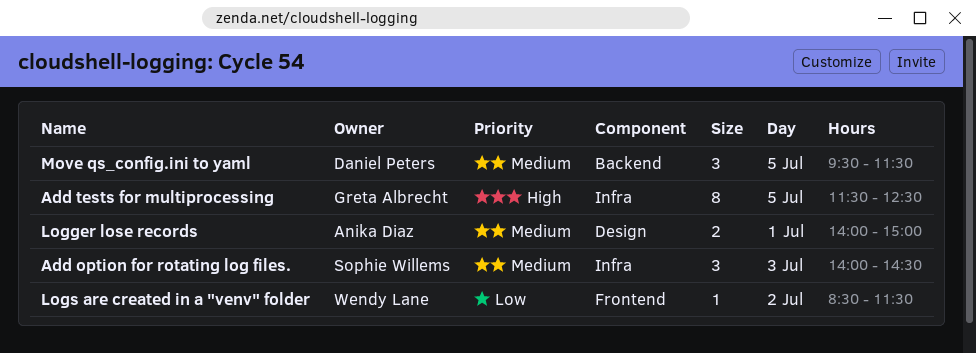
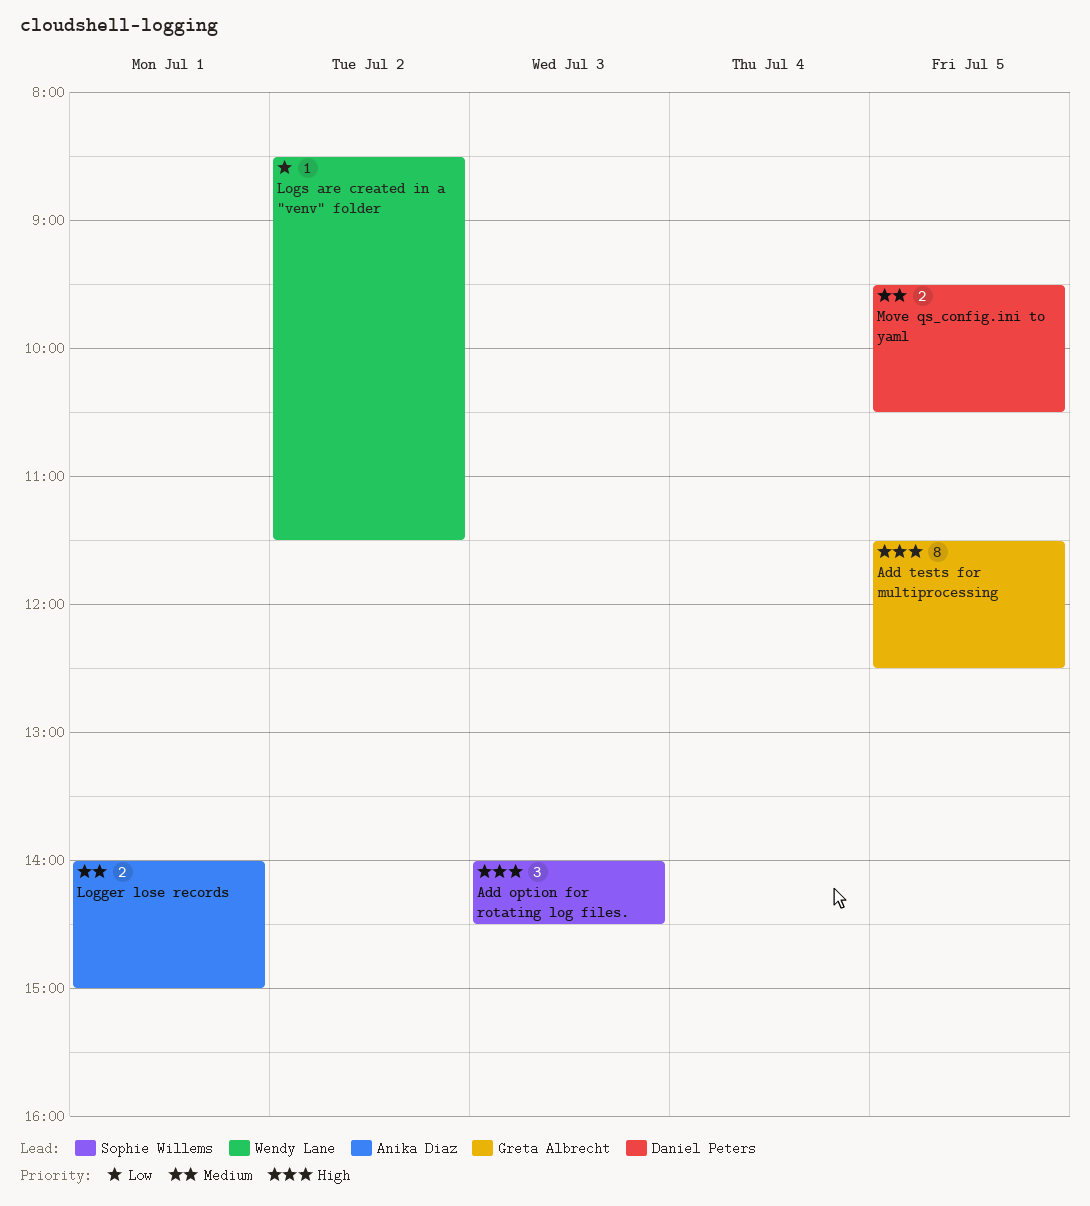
Add option for rotating log files., priority: Medium -> High
Move qs_config.ini to yaml, estimate: 3 -> 2
Move qs_config.ini to yaml, ends: 11:30 -> 10:30

